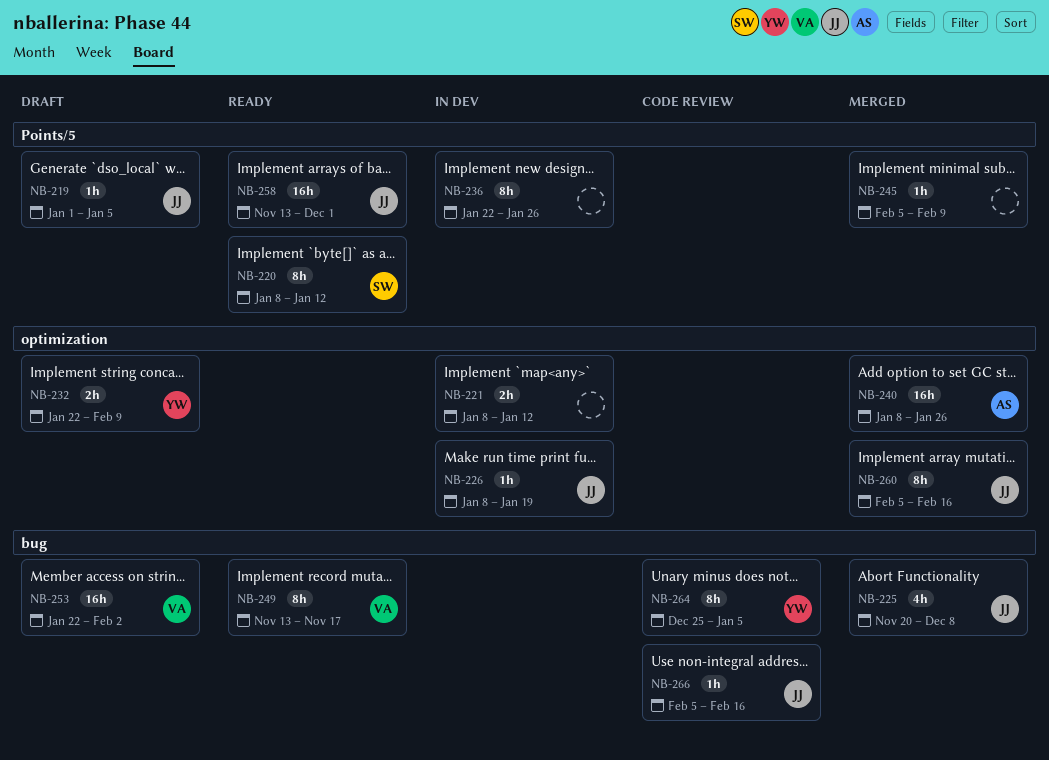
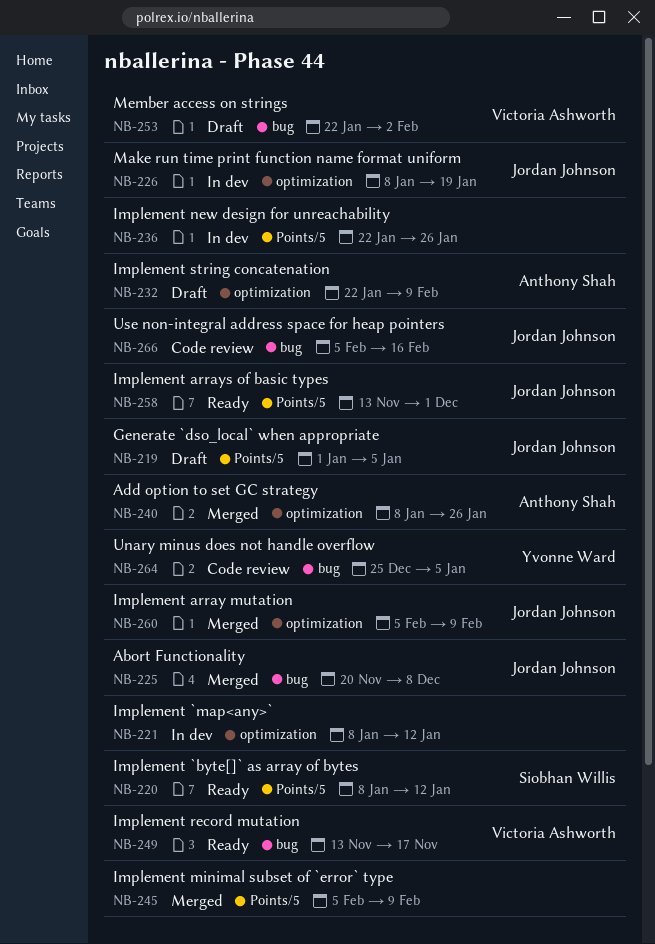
NB-232, owner: Yvonne Ward -> Anthony Shah
NB-260, due: Feb 16 -> Feb 9

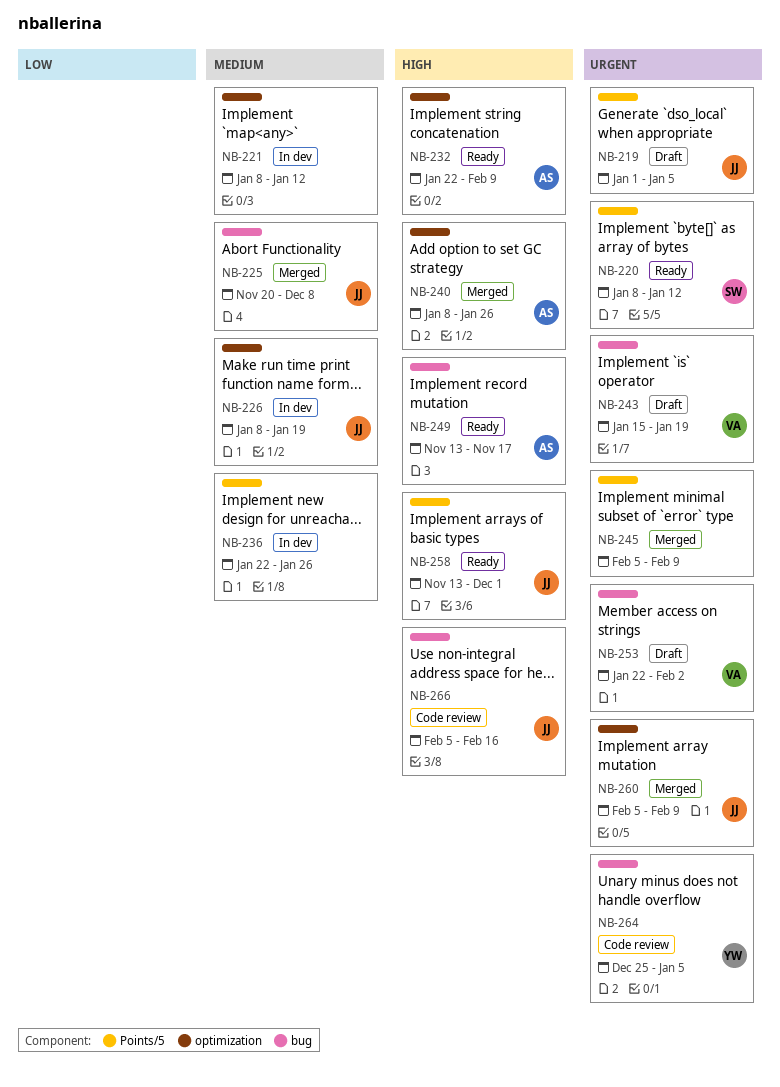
NB-232, status: Draft -> Ready
NB-243: none -> present
NB-249, owner: Victoria Ashworth -> Anthony Shah

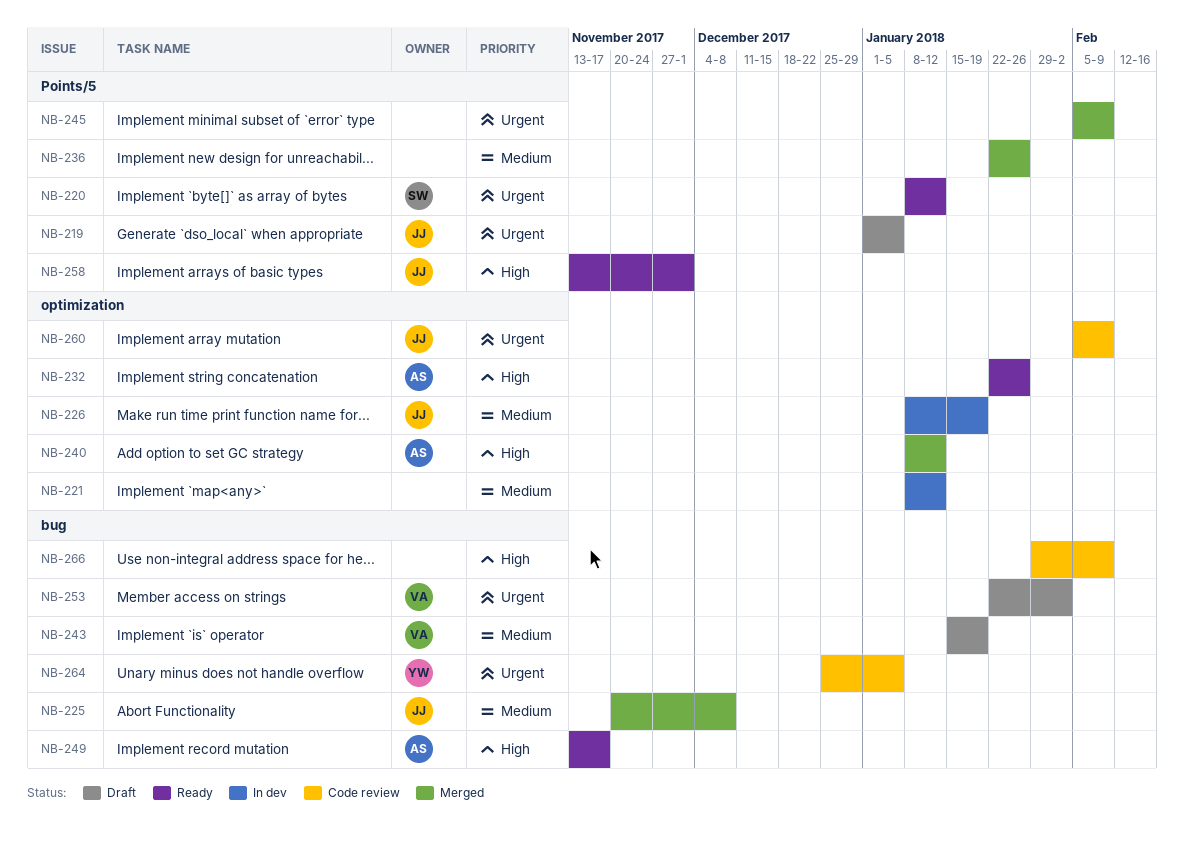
NB-232, due: Feb 9 -> Jan 26
NB-236, status: In dev -> Merged
NB-240, due: Jan 26 -> Jan 12
NB-243, priority: Urgent -> Medium
NB-260, status: Merged -> Code review
NB-266, owner: JJ -> none
NB-266, start: Feb 5 -> Jan 29
NB-266, due: Feb 16 -> Feb 9

